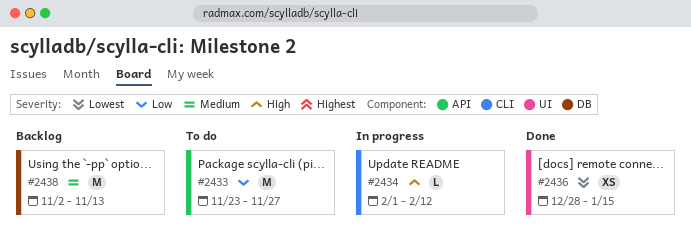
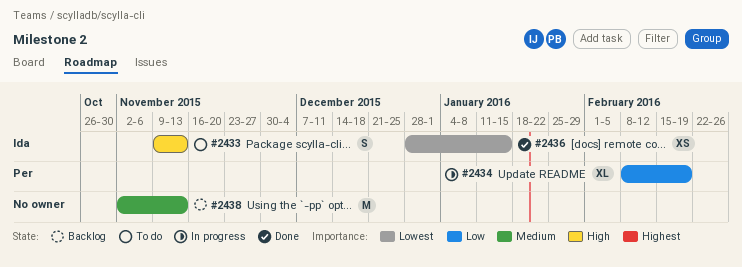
#2433, priority: Low -> High
#2433, estimate: M -> S
#2433, start: Nov 23 -> Nov 9
#2433, due: Nov 27 -> Nov 13
#2434, priority: High -> Low
#2434, estimate: L -> XL
#2434, start: Feb 1 -> Feb 8
#2434, due: Feb 12 -> Feb 19

